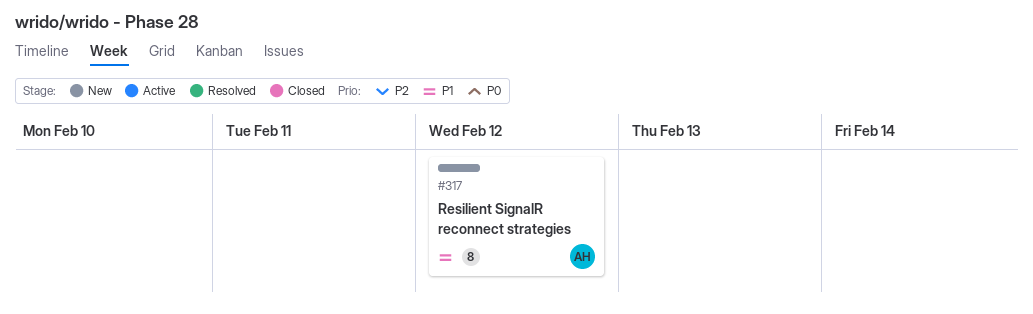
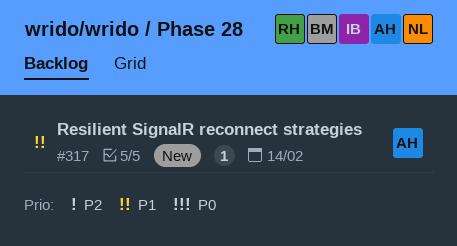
#317, estimate: 8 -> 1
#317, due: Feb 12 -> Feb 14

